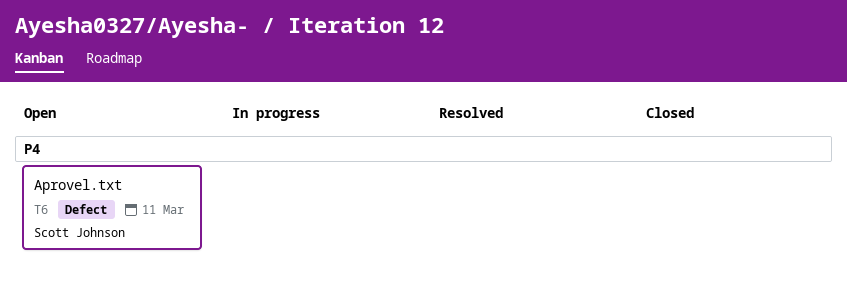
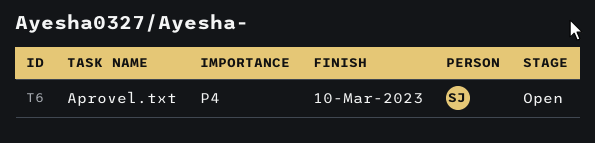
T6, due: Mar 11 -> Mar 10

